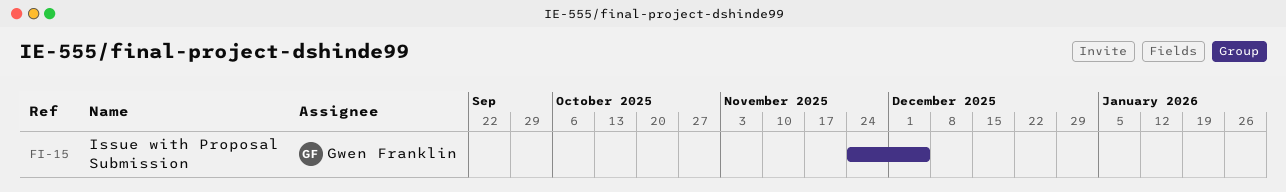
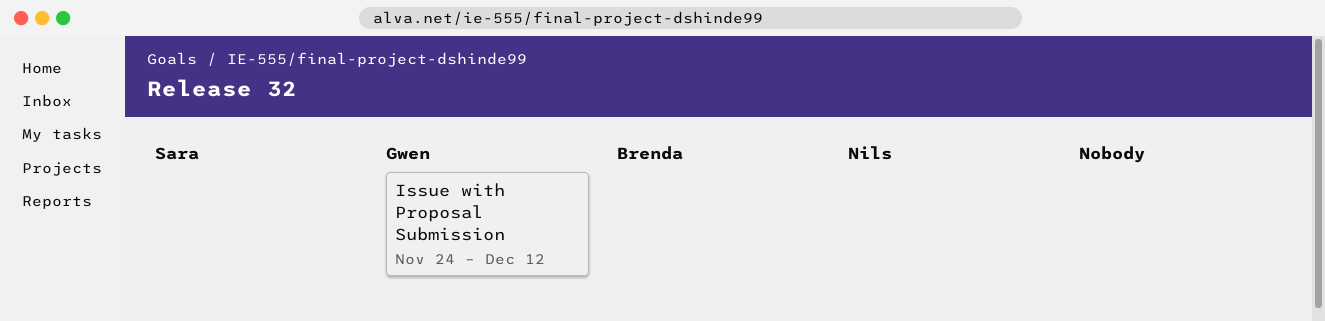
Issue with Proposal Submission, due: Dec 5 -> Dec 12

